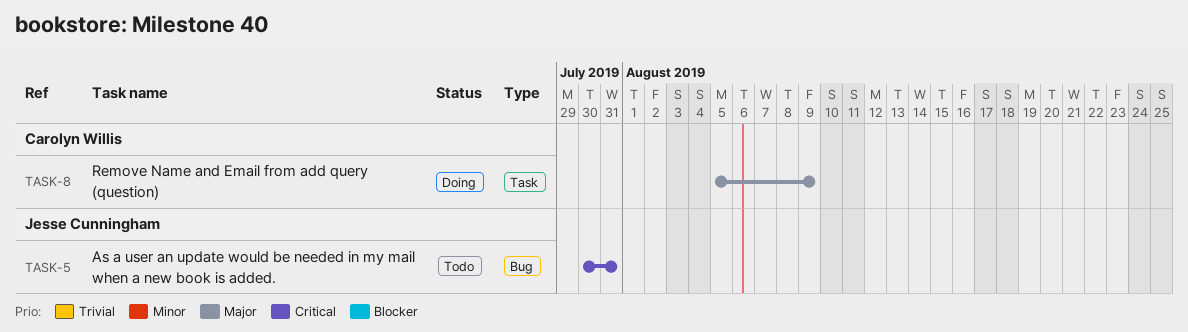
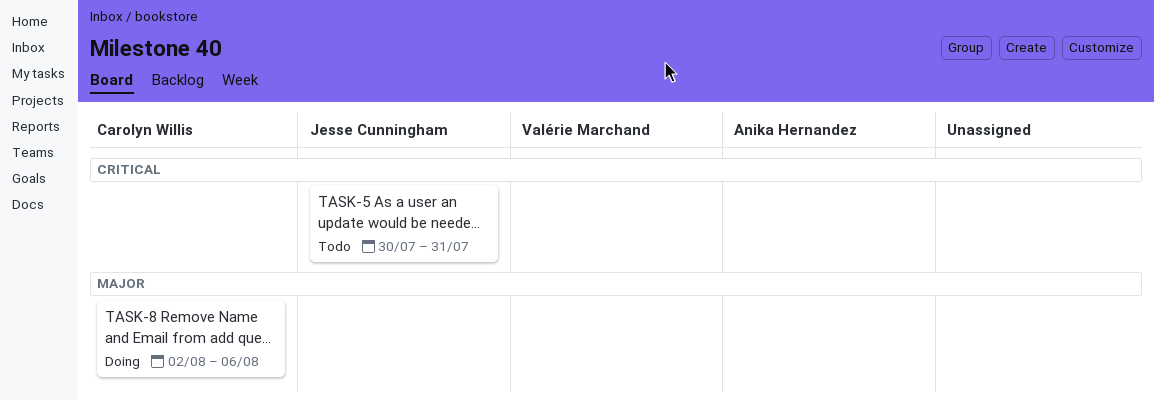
TASK-8, start: Aug 5 -> Aug 2
TASK-8, due: Aug 9 -> Aug 6

